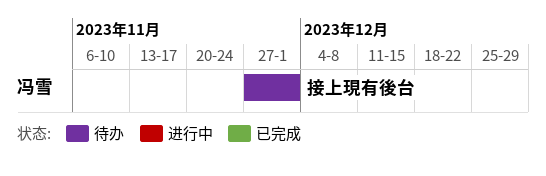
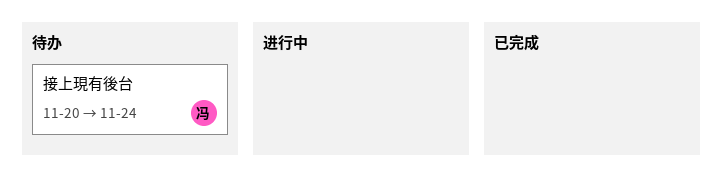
接上現有後台, start: Nov 27 -> Nov 20
接上現有後台, due: Dec 1 -> Nov 24

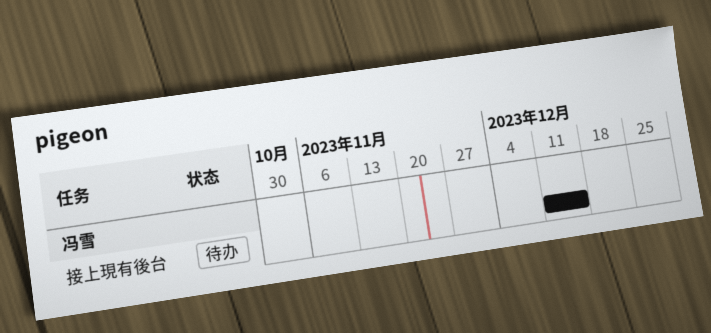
接上現有後台, start: Nov 20 -> Dec 11
接上現有後台, due: Nov 24 -> Dec 15

